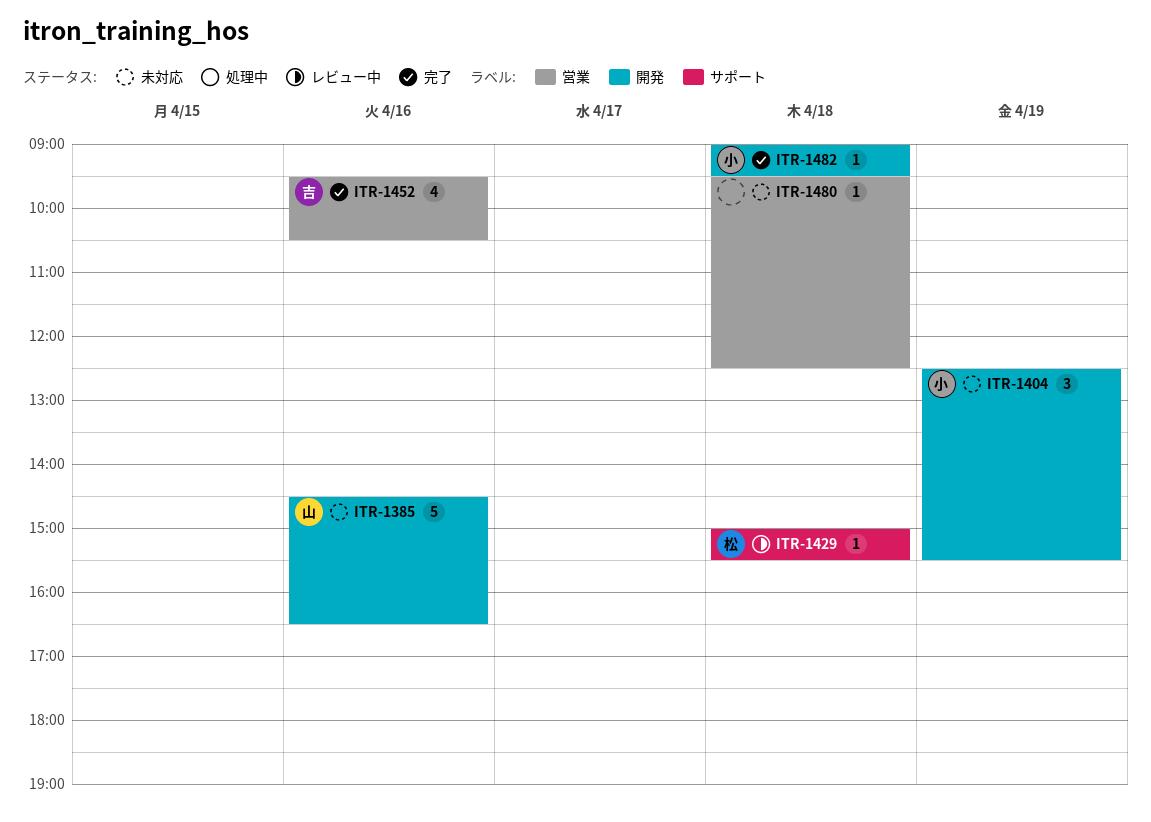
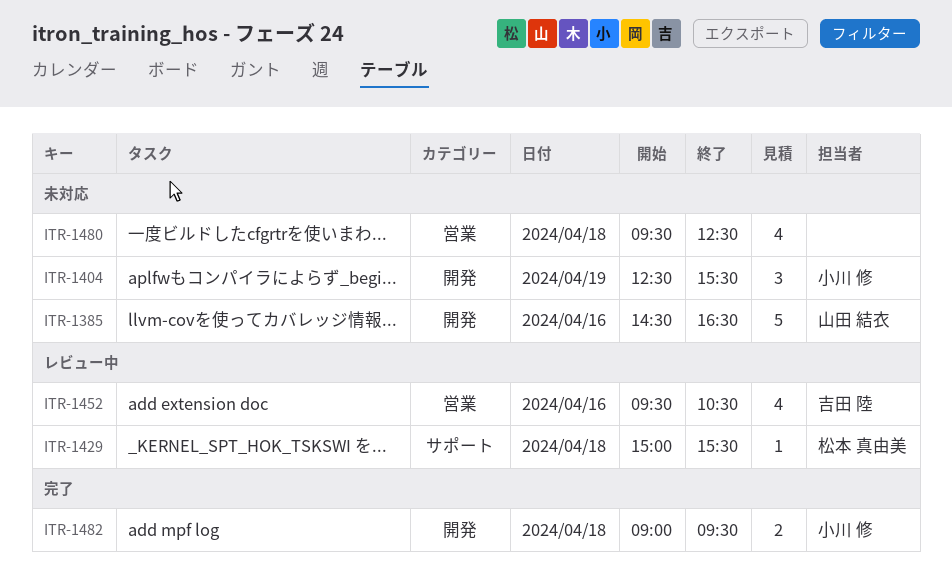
ITR-1452, status: 完了 -> レビュー中
ITR-1480, estimate: 1 -> 4
ITR-1482, estimate: 1 -> 2

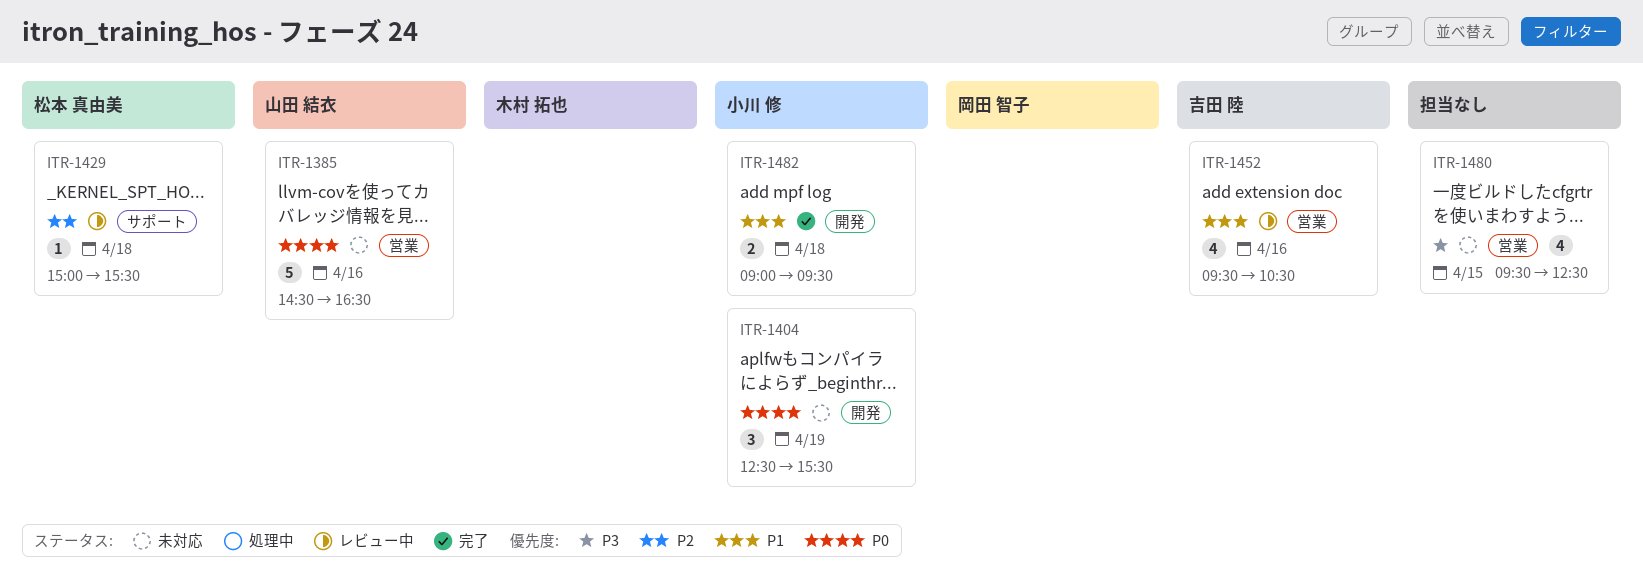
ITR-1385, label: 開発 -> 営業
ITR-1480, day: Apr 18 -> Apr 15

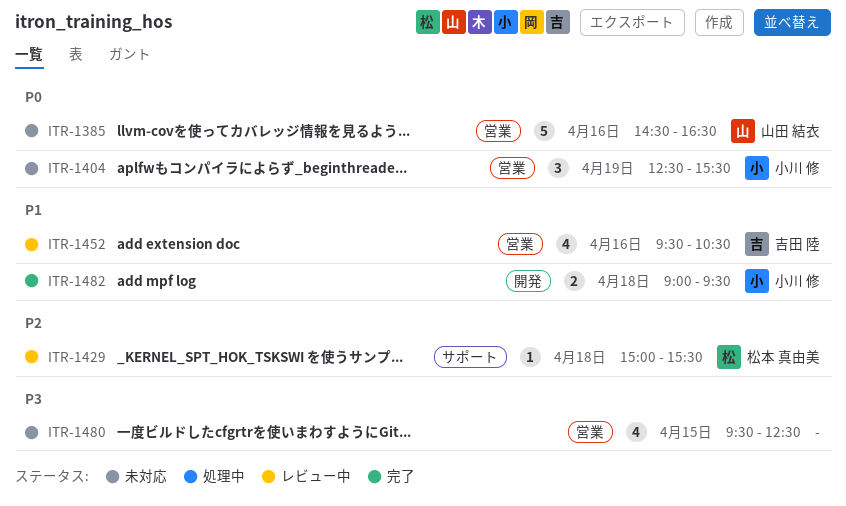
ITR-1404, label: 開発 -> 営業

